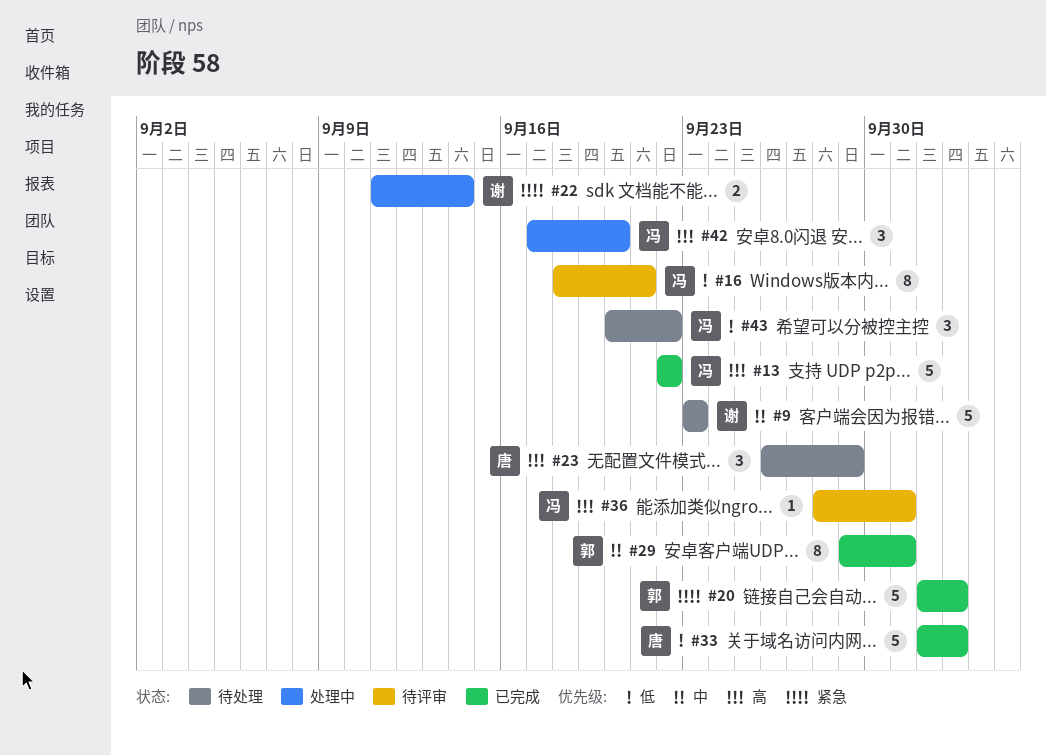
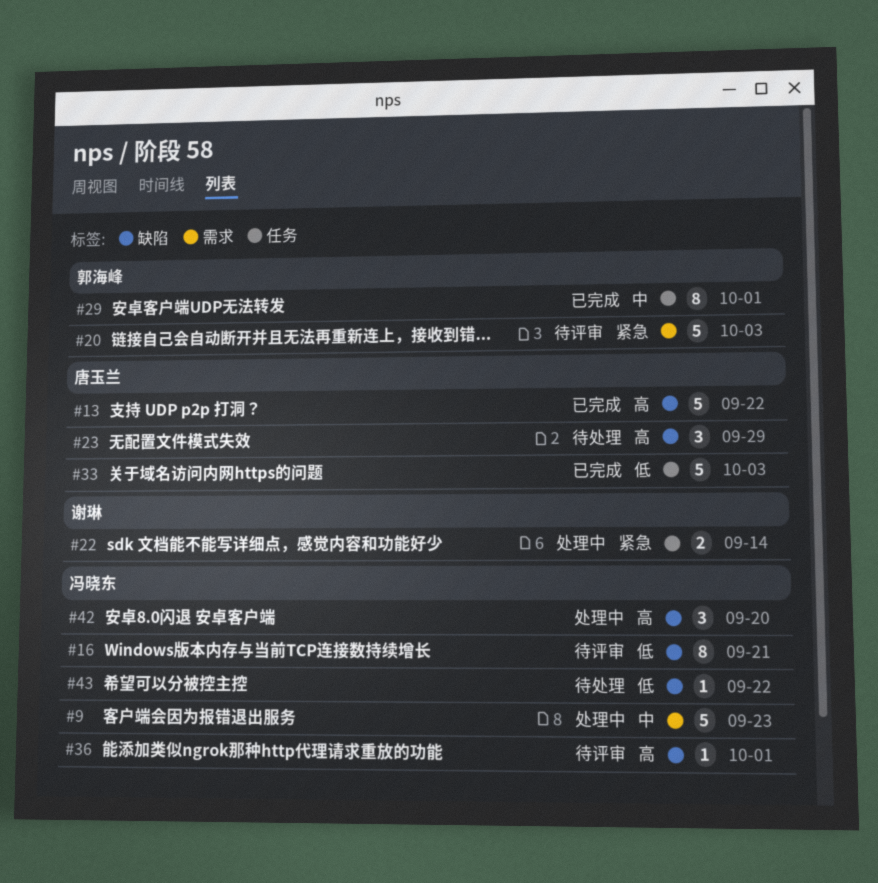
#9, status: 待处理 -> 处理中
#9, owner: 谢琳 -> 冯晓东
#13, owner: 冯晓东 -> 唐玉兰
#20, status: 已完成 -> 待评审
#43, estimate: 3 -> 1

